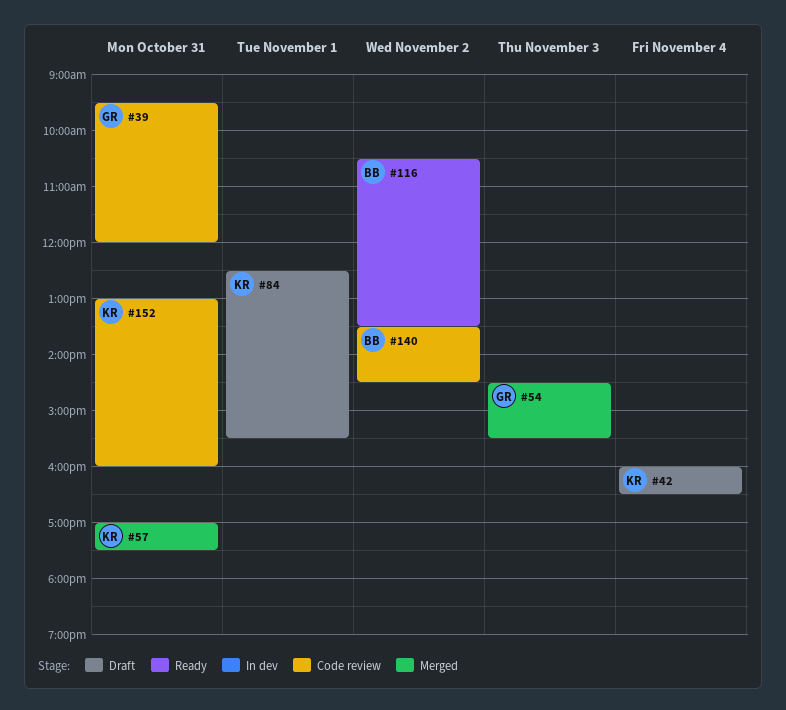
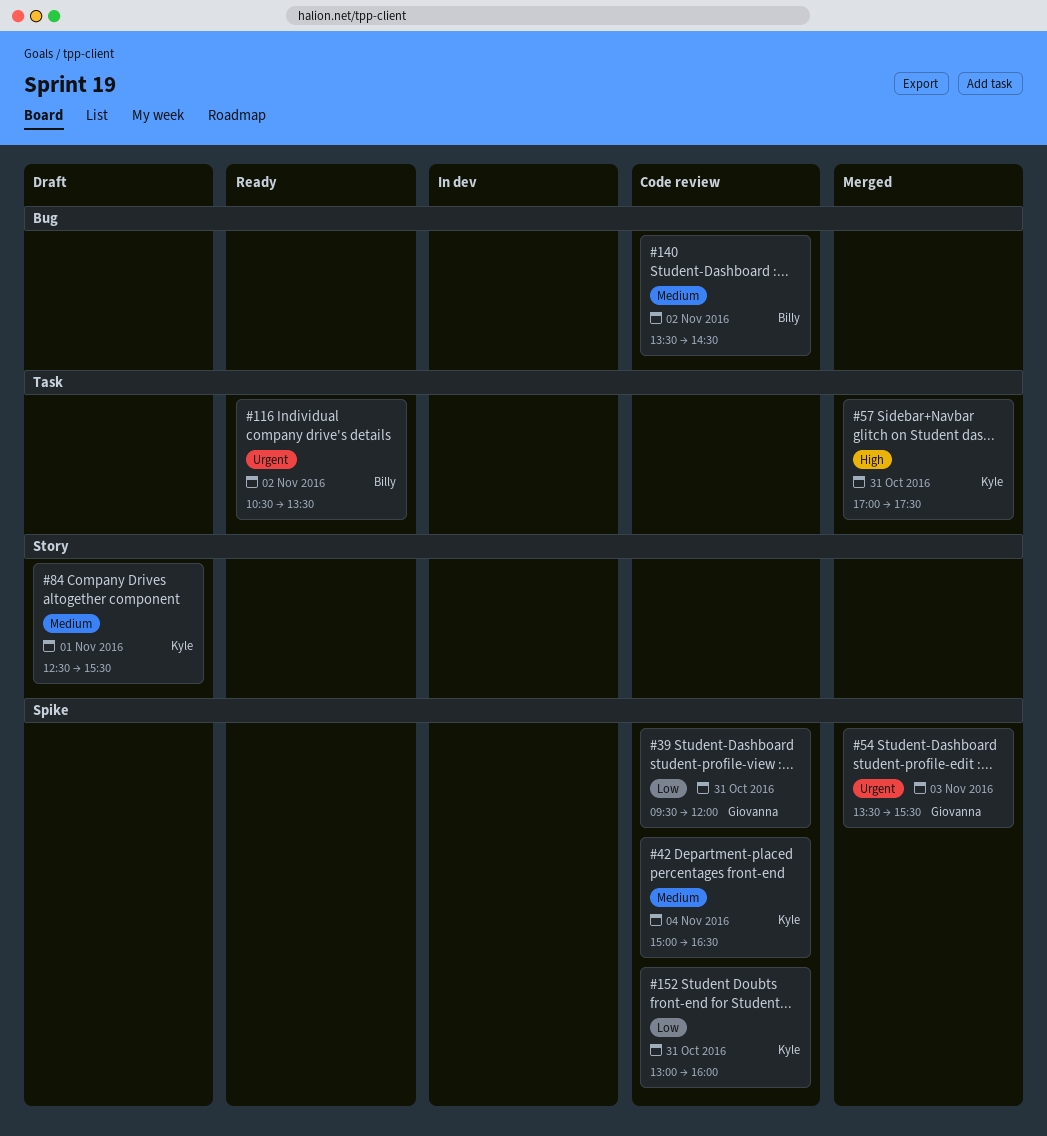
#42, status: Draft -> Code review
#42, begins: 16:00 -> 15:00
#54, begins: 14:30 -> 13:30

